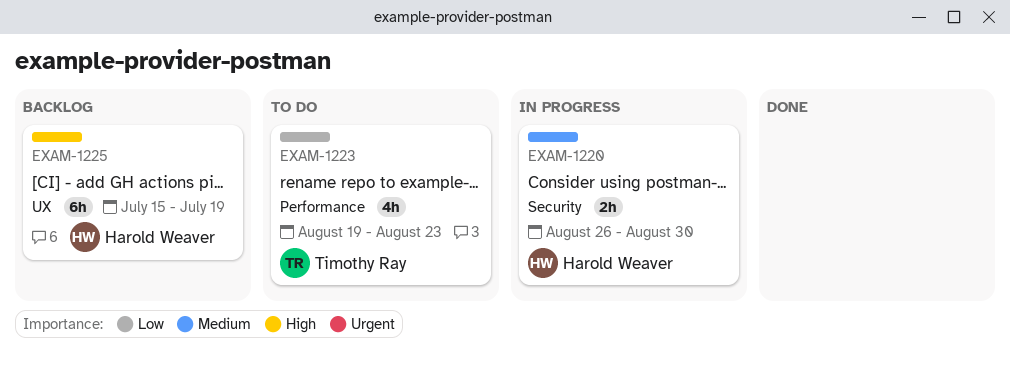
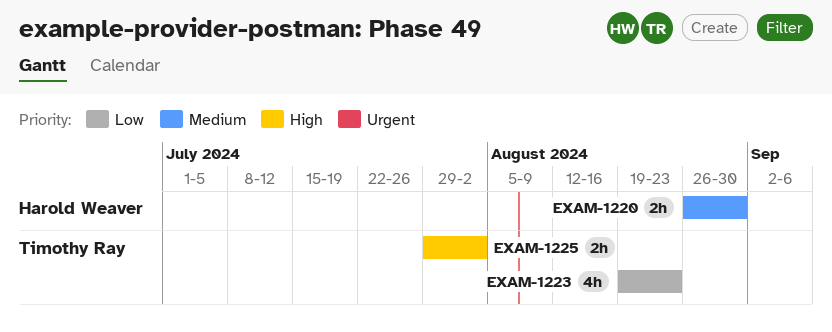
EXAM-1225, owner: Harold Weaver -> Timothy Ray
EXAM-1225, estimate: 6h -> 2h
EXAM-1225, start: Jul 15 -> Jul 29
EXAM-1225, due: Jul 19 -> Aug 2

